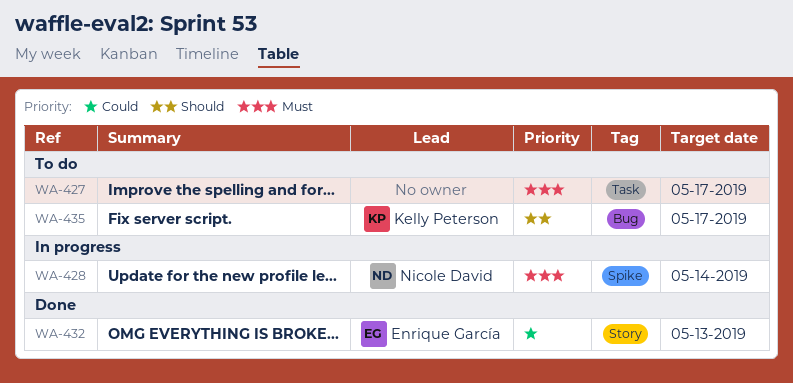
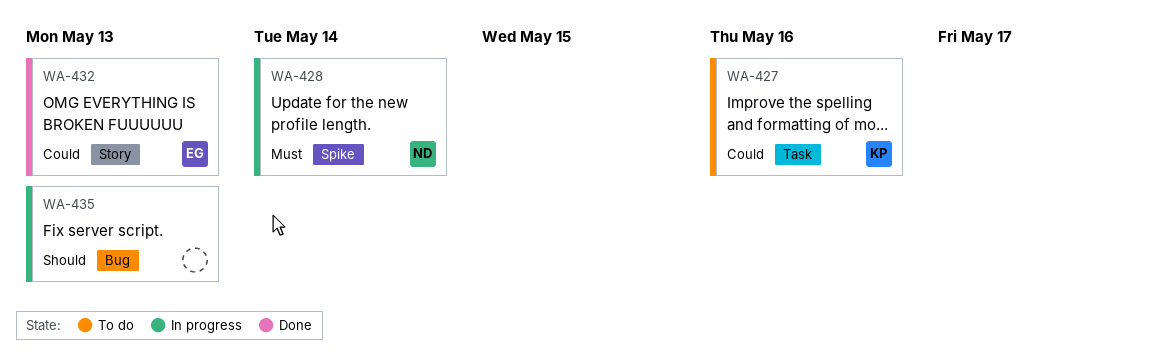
WA-427, owner: none -> Kelly Peterson
WA-427, priority: Must -> Could
WA-427, due: May 17 -> May 16
WA-435, status: To do -> In progress
WA-435, owner: Kelly Peterson -> none
WA-435, due: May 17 -> May 13

